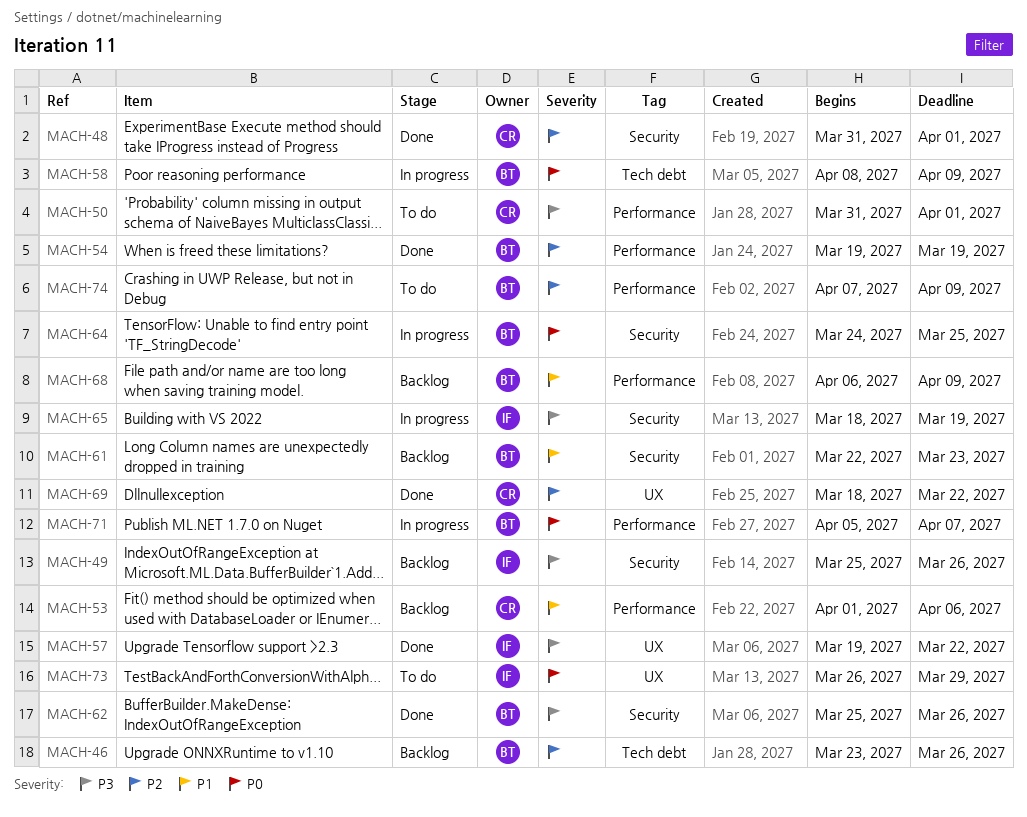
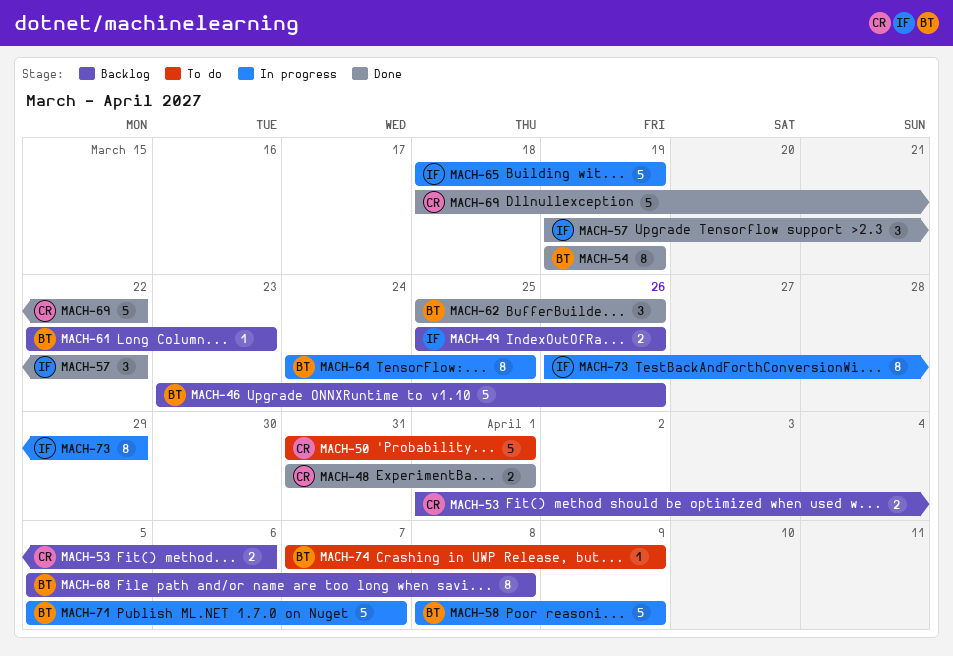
MACH-68, start: Apr 6 -> Apr 5
MACH-68, due: Apr 9 -> Apr 8
MACH-73, status: To do -> In progress

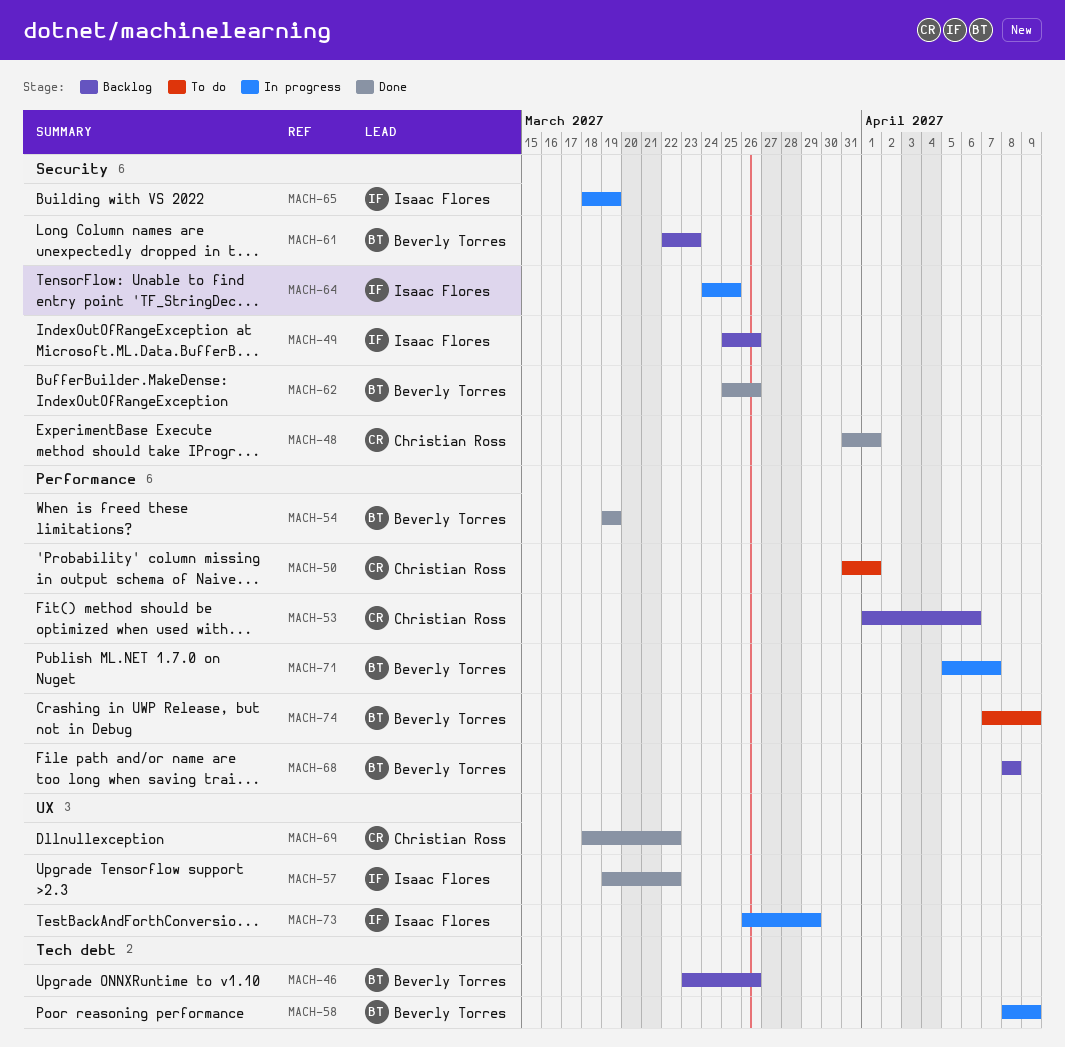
MACH-64, owner: Beverly Torres -> Isaac Flores
MACH-68, start: Apr 5 -> Apr 8

